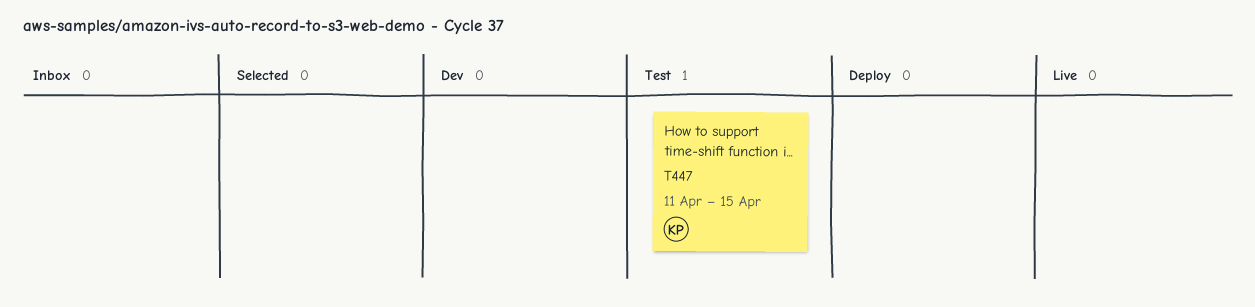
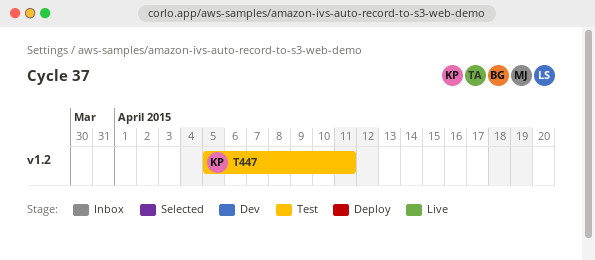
T447, start: Apr 11 -> Apr 5
T447, due: Apr 15 -> Apr 11

